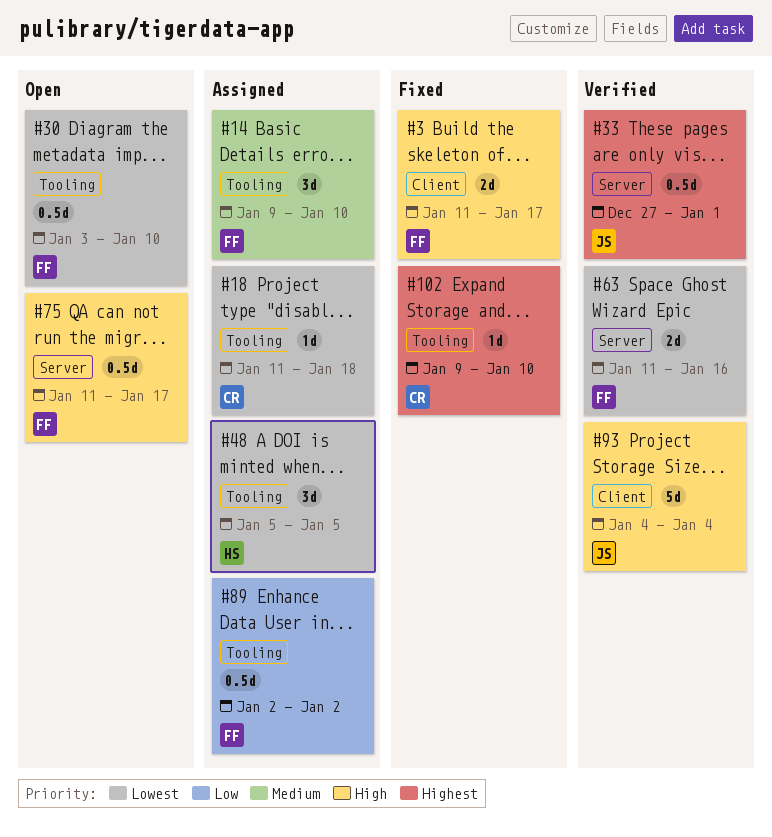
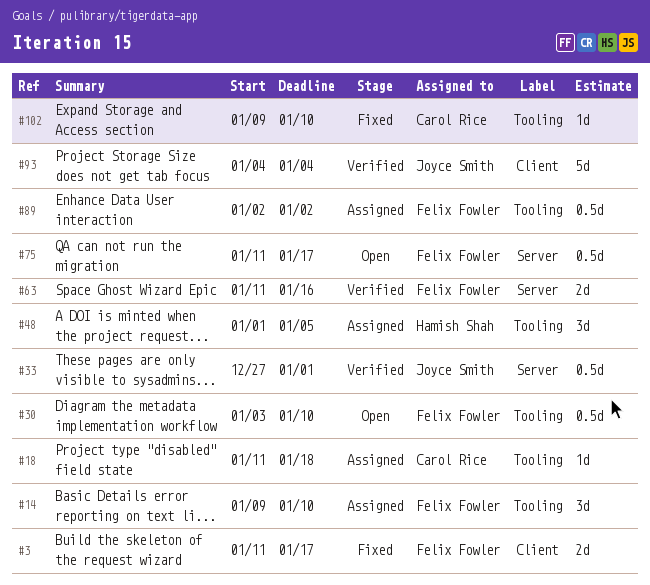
#48, start: Jan 5 -> Jan 1

